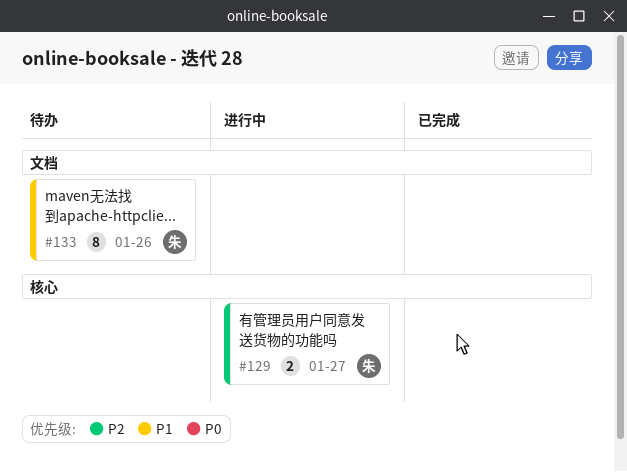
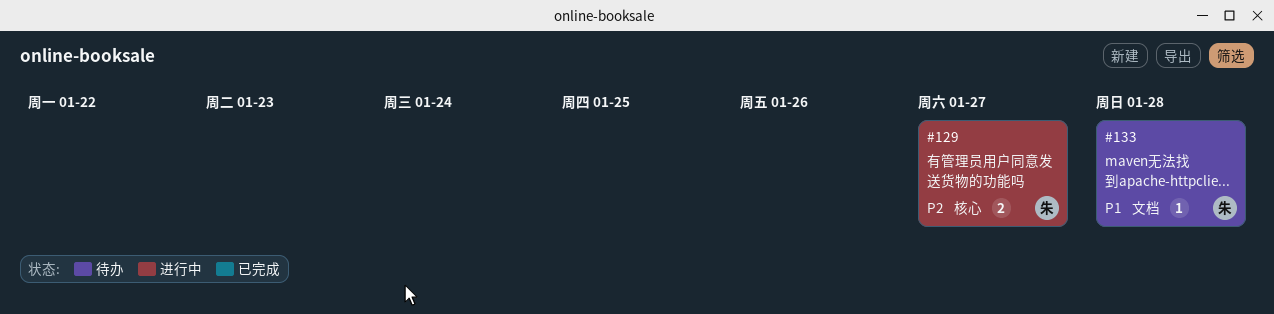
#133, estimate: 8 -> 1
#133, due: Jan 26 -> Jan 28

